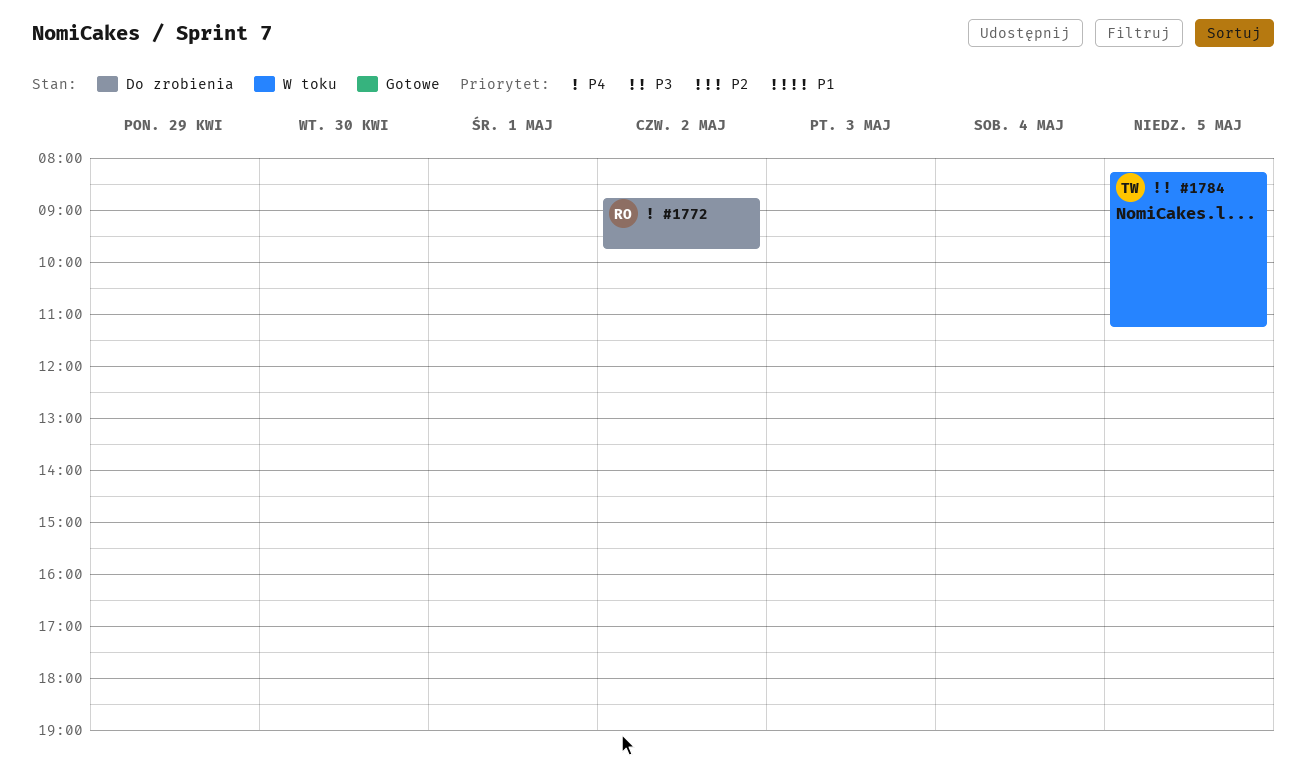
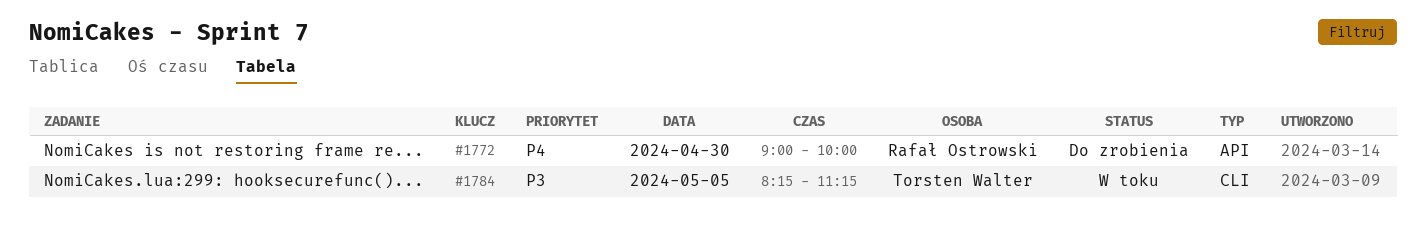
#1772, day: May 2 -> Apr 30
#1772, begins: 08:45 -> 09:00
#1772, ends: 09:45 -> 10:00

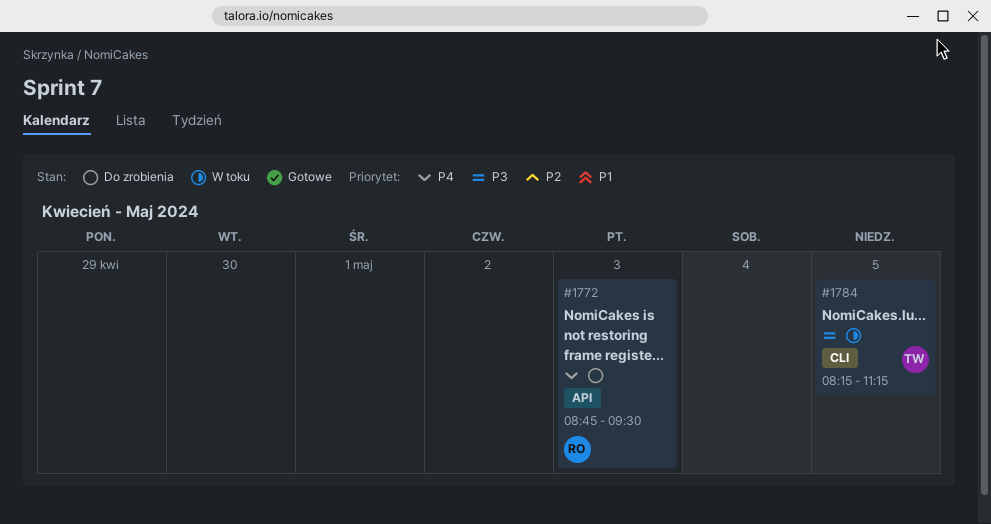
#1772, day: Apr 30 -> May 3
#1772, begins: 09:00 -> 08:45
#1772, ends: 10:00 -> 09:30

